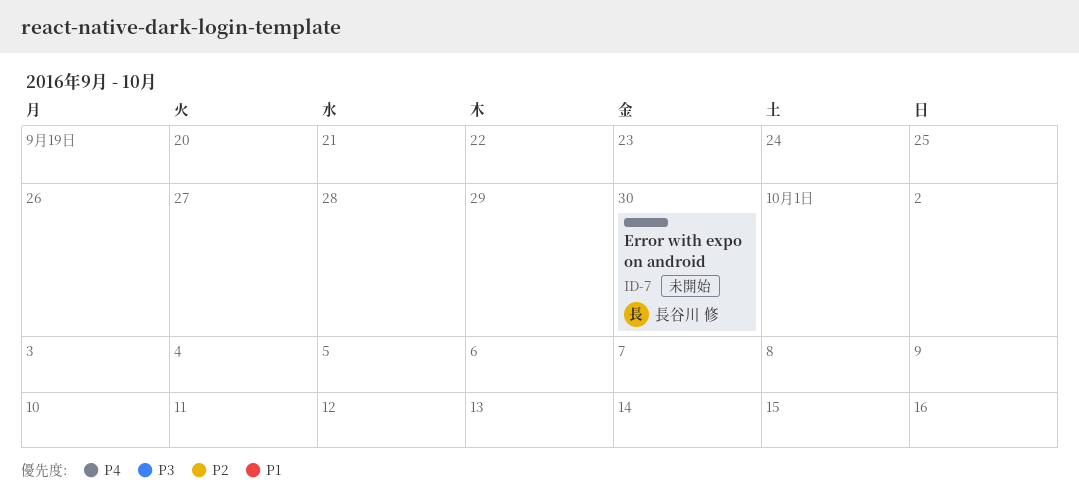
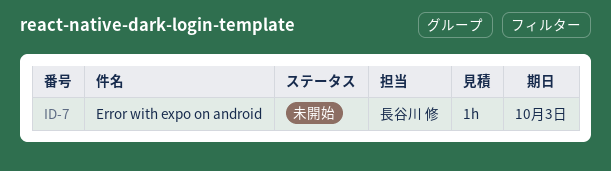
ID-7, due: Sep 30 -> Oct 3

